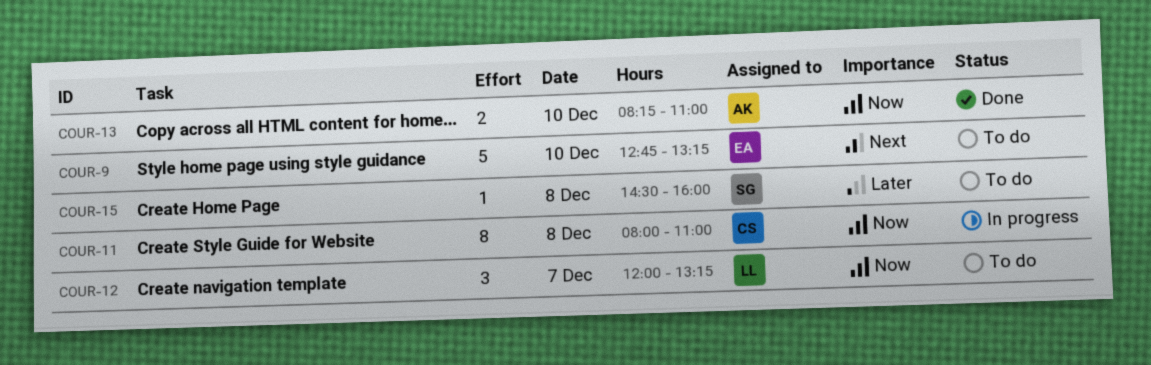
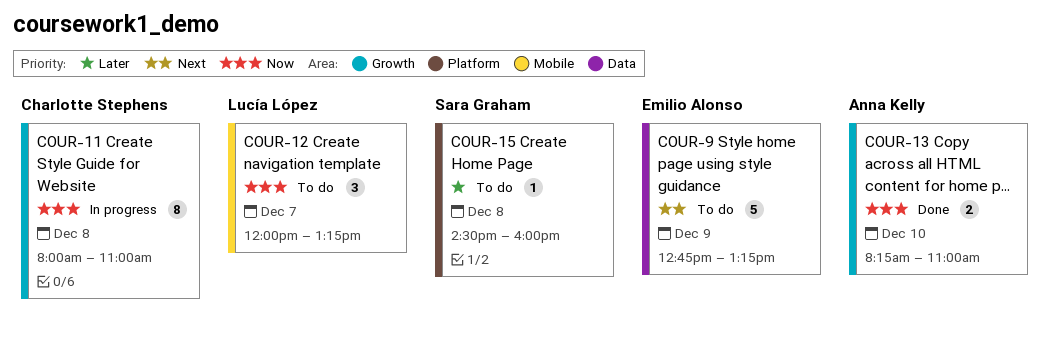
COUR-9, day: Dec 10 -> Dec 9

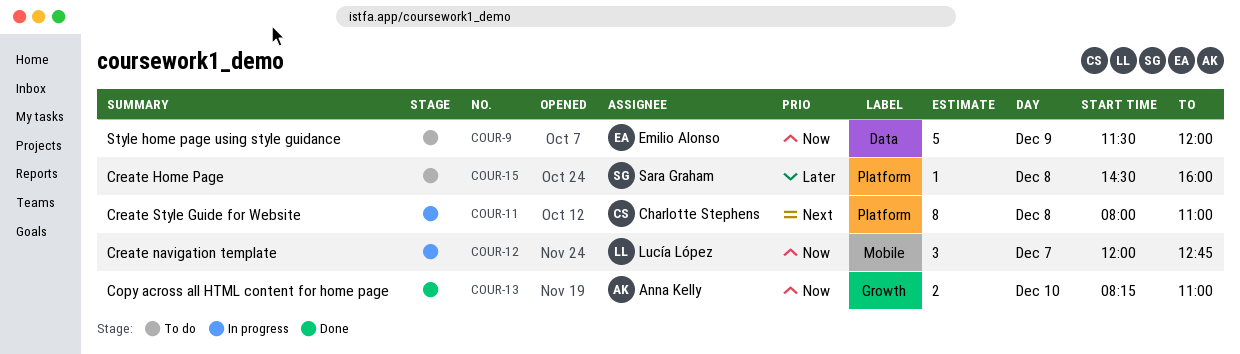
COUR-9, priority: Next -> Now
COUR-9, begins: 12:45 -> 11:30
COUR-9, ends: 13:15 -> 12:00
COUR-11, priority: Now -> Next
COUR-11, label: Growth -> Platform
COUR-12, status: To do -> In progress
COUR-12, ends: 13:15 -> 12:45

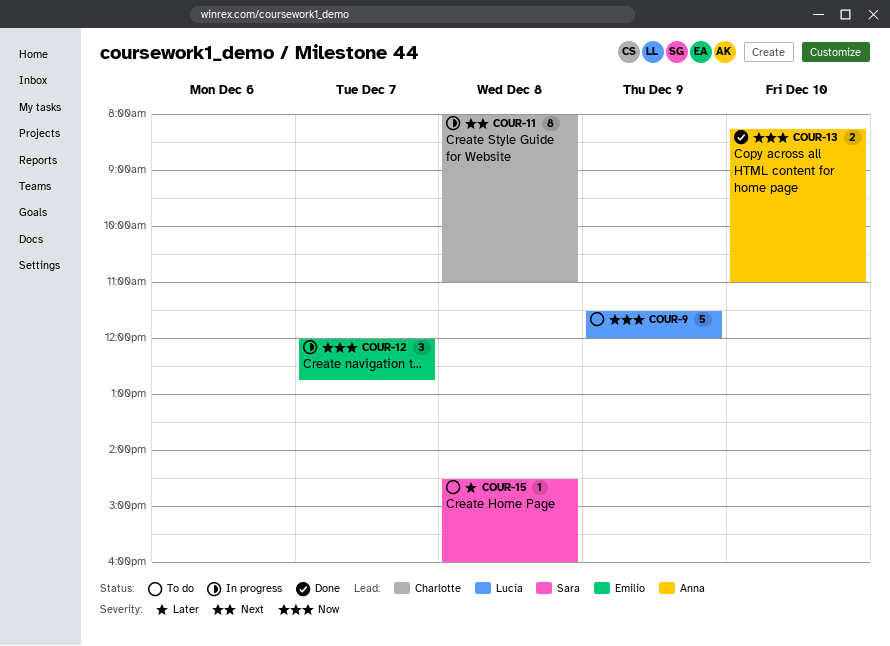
COUR-9, owner: Emilio Alonso -> Lucía López
COUR-12, owner: Lucía López -> Emilio Alonso

